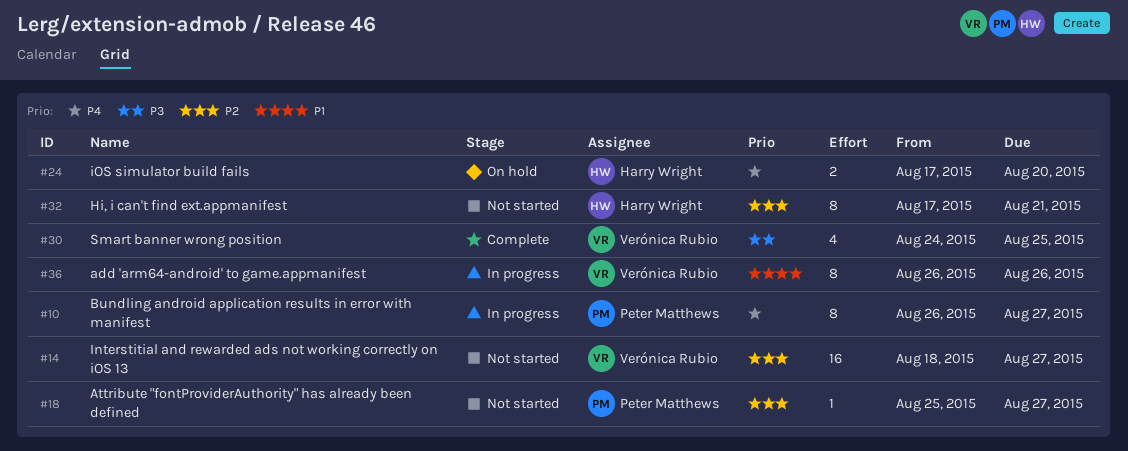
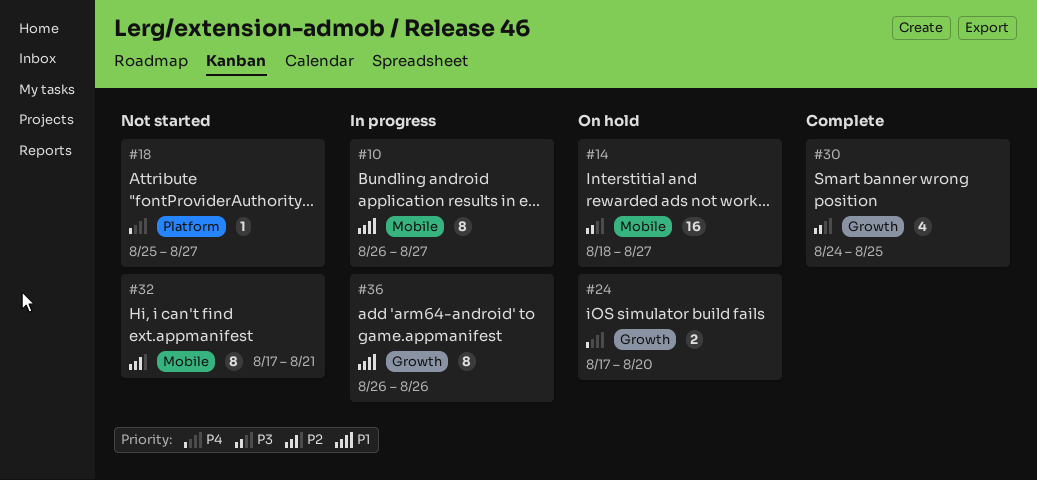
#10, priority: P4 -> P1
#14, status: Not started -> On hold
#14, priority: P2 -> P3
#18, priority: P2 -> P4

